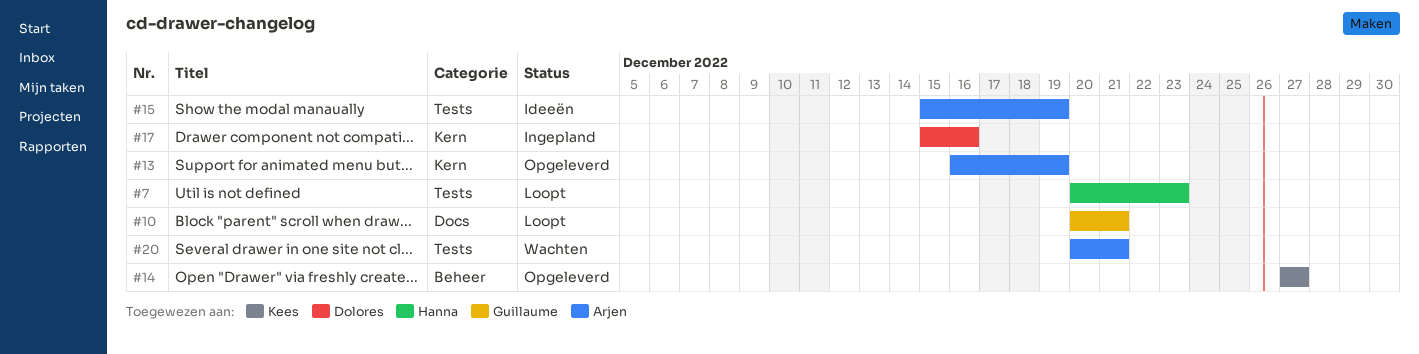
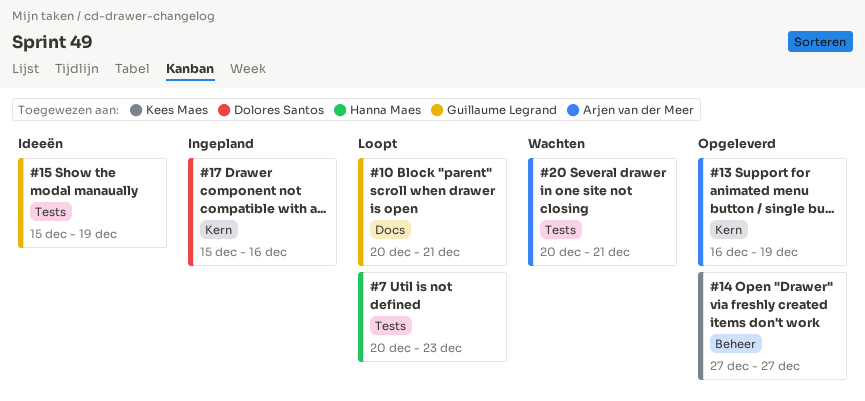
#15, owner: Arjen van der Meer -> Guillaume Legrand

